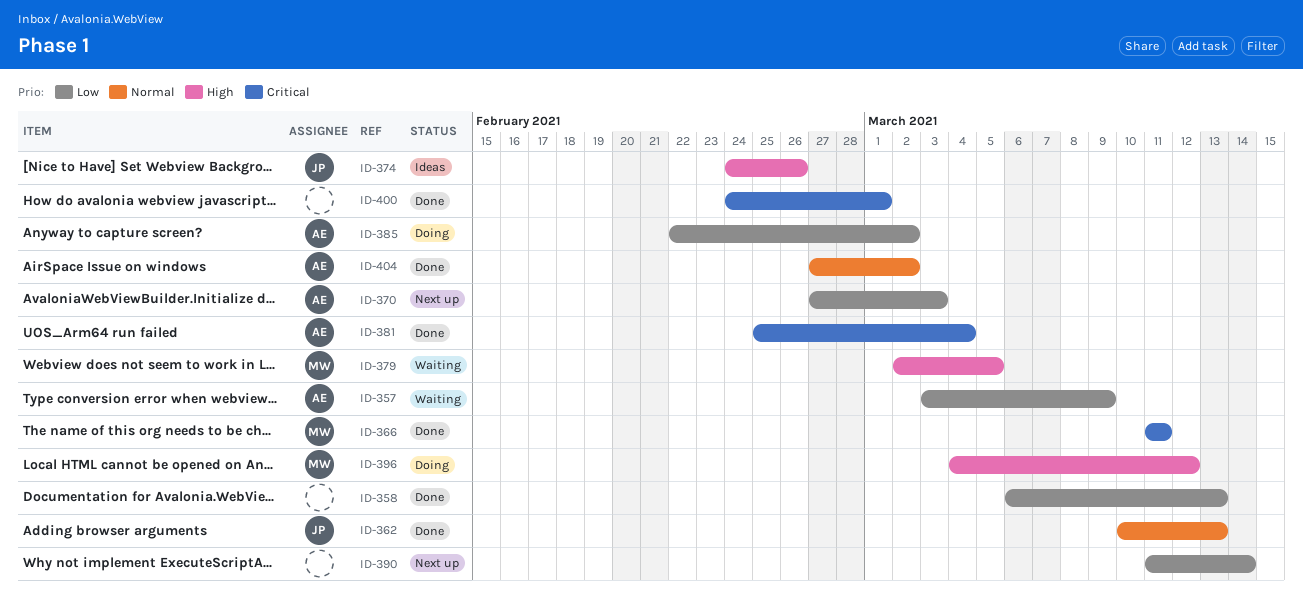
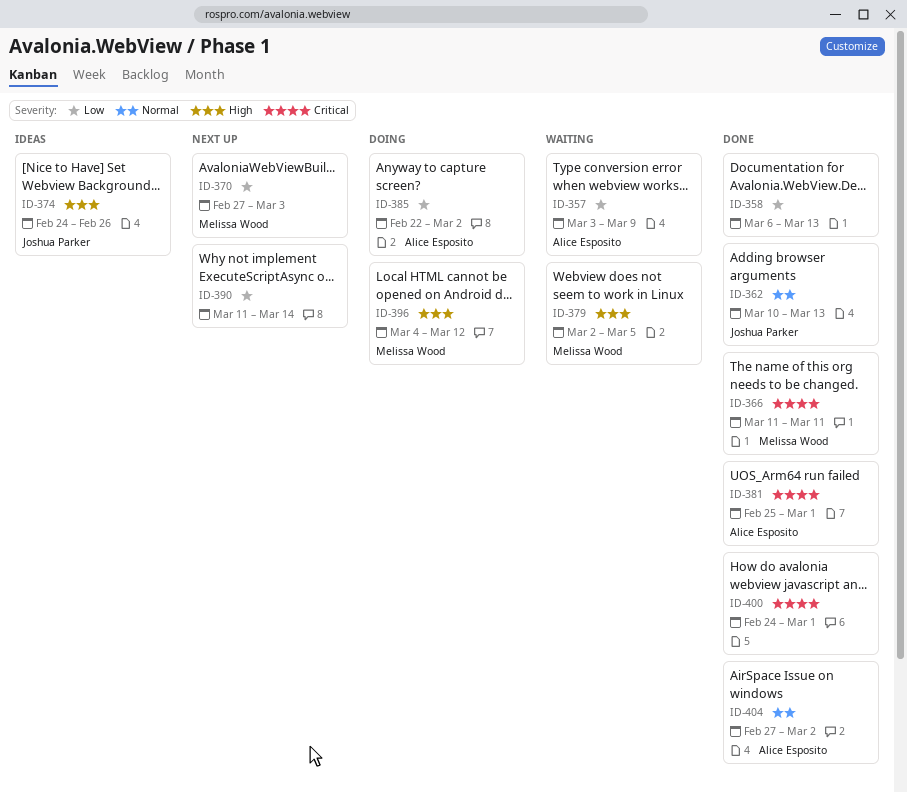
ID-370, owner: Alice Esposito -> Melissa Wood
ID-381, due: Mar 4 -> Mar 1

